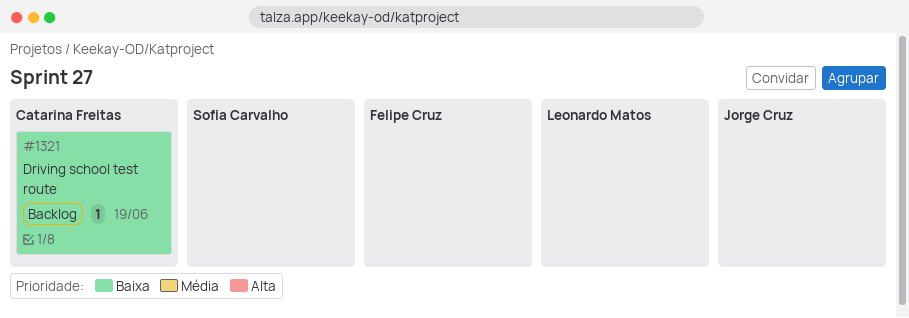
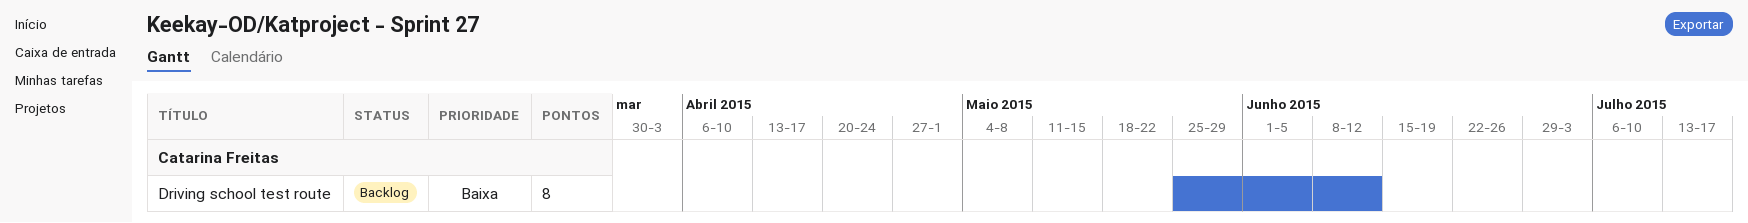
Driving school test route, estimate: 1 -> 8
Driving school test route, due: Jun 19 -> Jun 12

